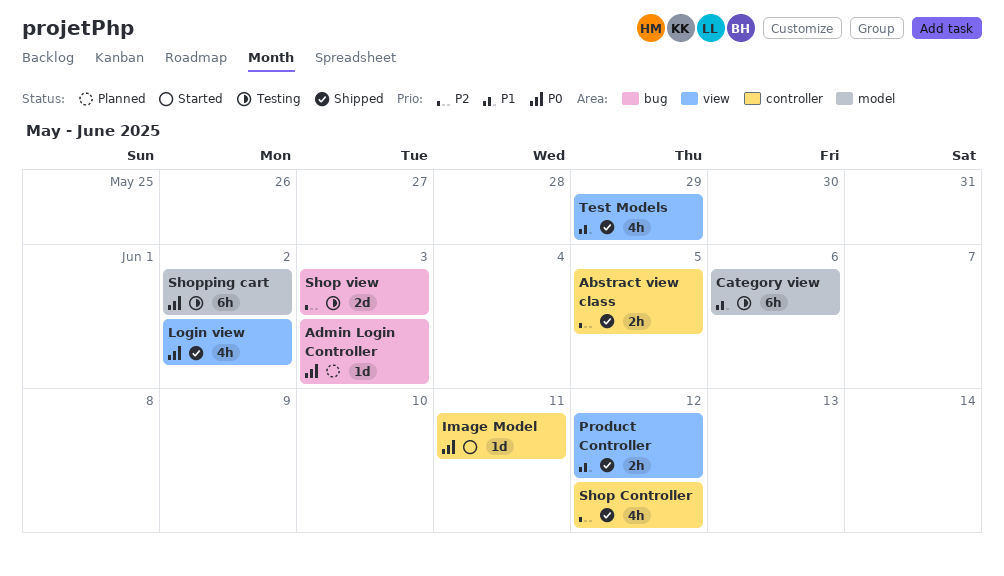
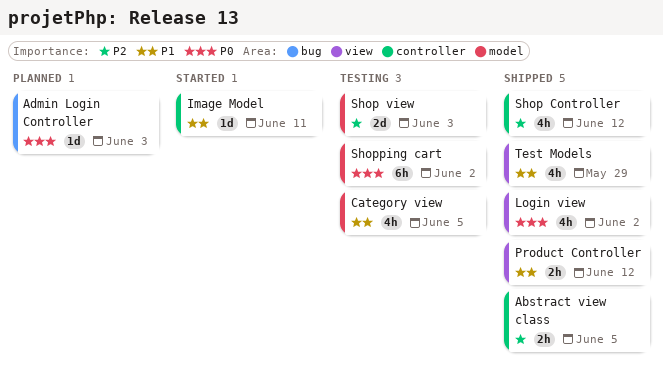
Category view, estimate: 6h -> 4h
Category view, due: Jun 6 -> Jun 5
Image Model, priority: P0 -> P1
Shop view, label: bug -> model

